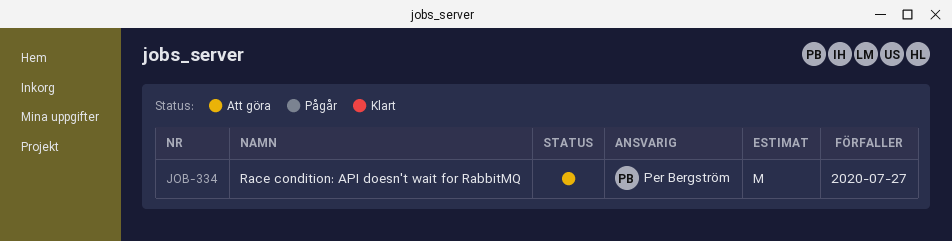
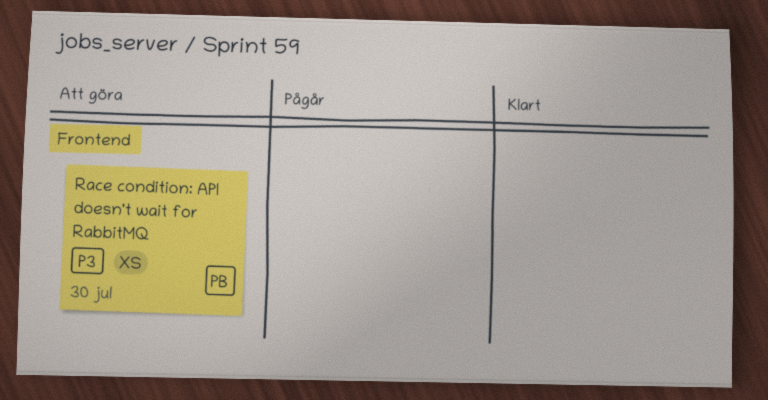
Race condition: API doesn't wait for RabbitMQ, estimate: M -> XS
Race condition: API doesn't wait for RabbitMQ, due: Jul 27 -> Jul 30

